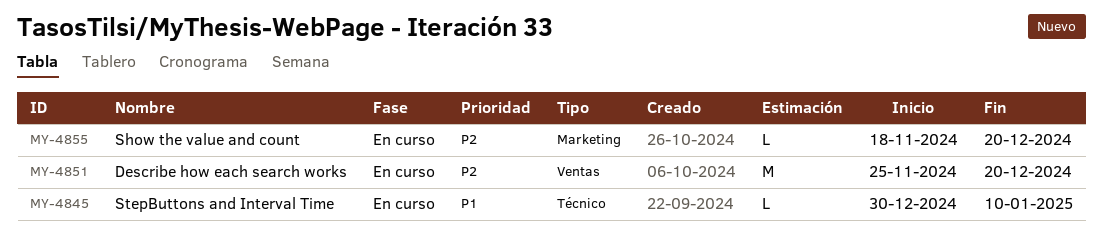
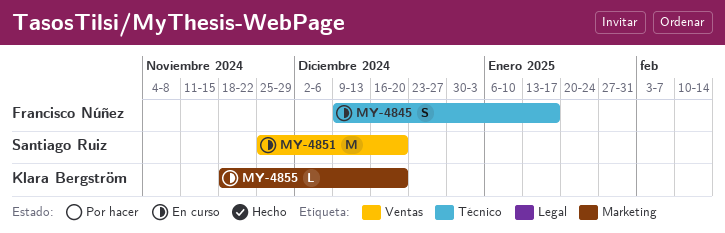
MY-4845, estimate: L -> S
MY-4845, start: Dec 30 -> Dec 9
MY-4845, due: Jan 10 -> Jan 17

